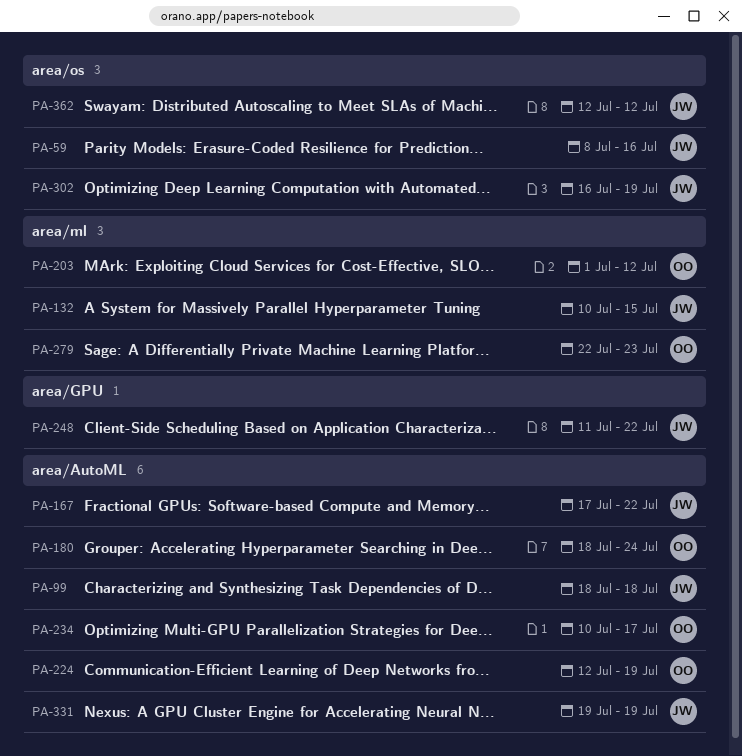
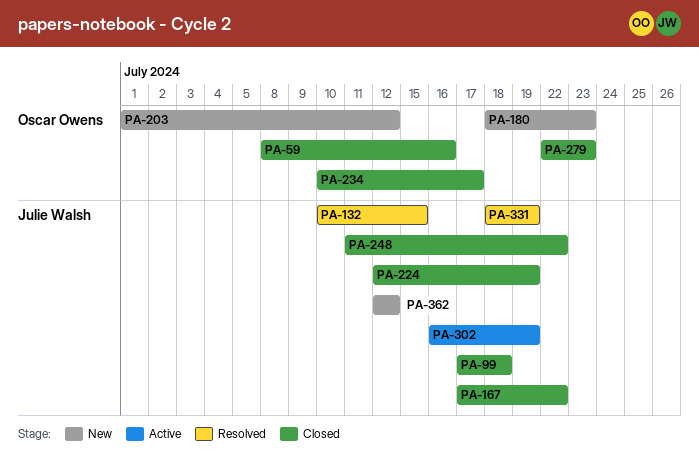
PA-59, owner: Julie Walsh -> Oscar Owens
PA-99, start: Jul 18 -> Jul 17
PA-180, due: Jul 24 -> Jul 23
PA-224, owner: Oscar Owens -> Julie Walsh
PA-331, start: Jul 19 -> Jul 18

